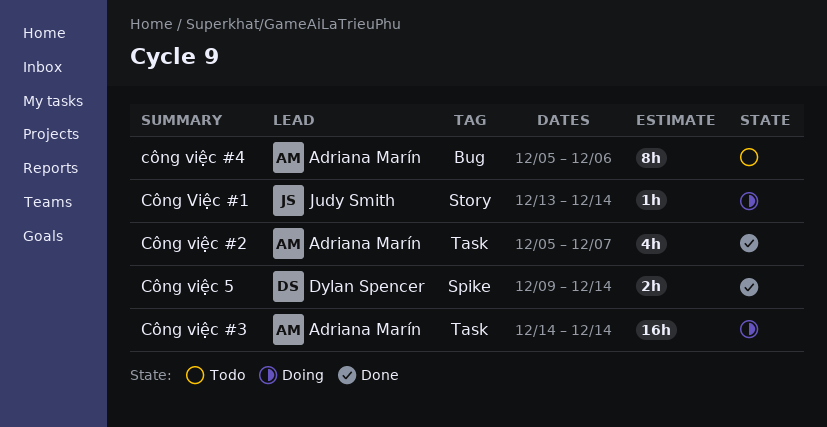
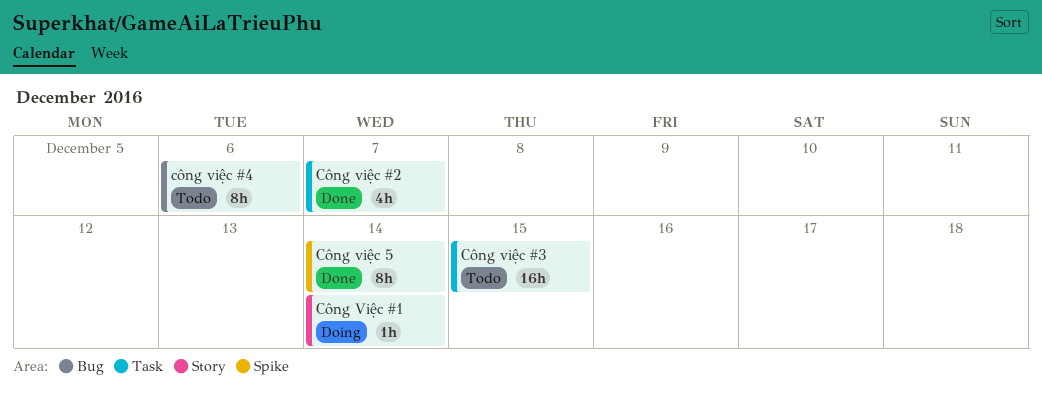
Công việc #3, status: Doing -> Todo
Công việc #3, due: Dec 14 -> Dec 15
Công việc 5, estimate: 2h -> 8h

